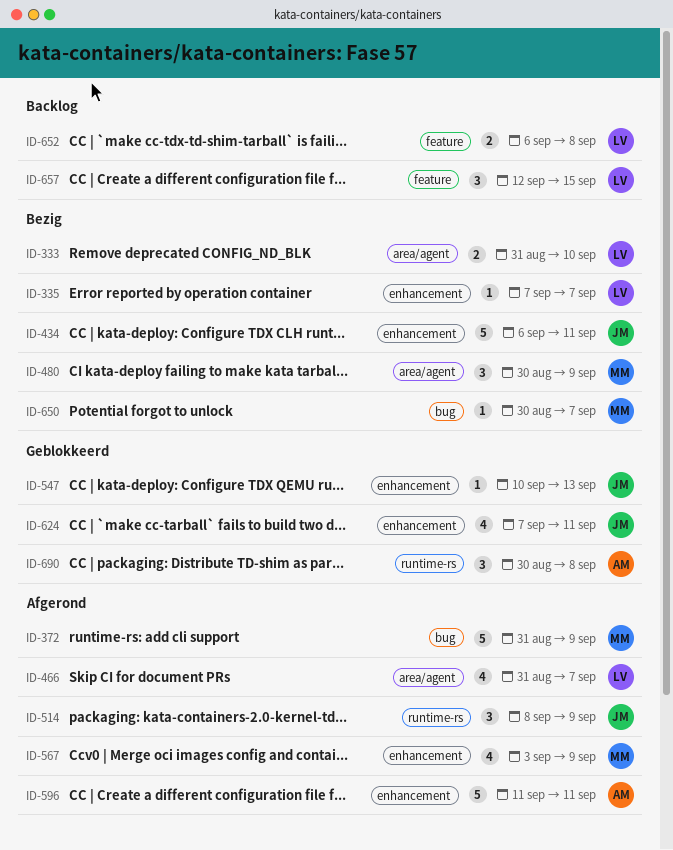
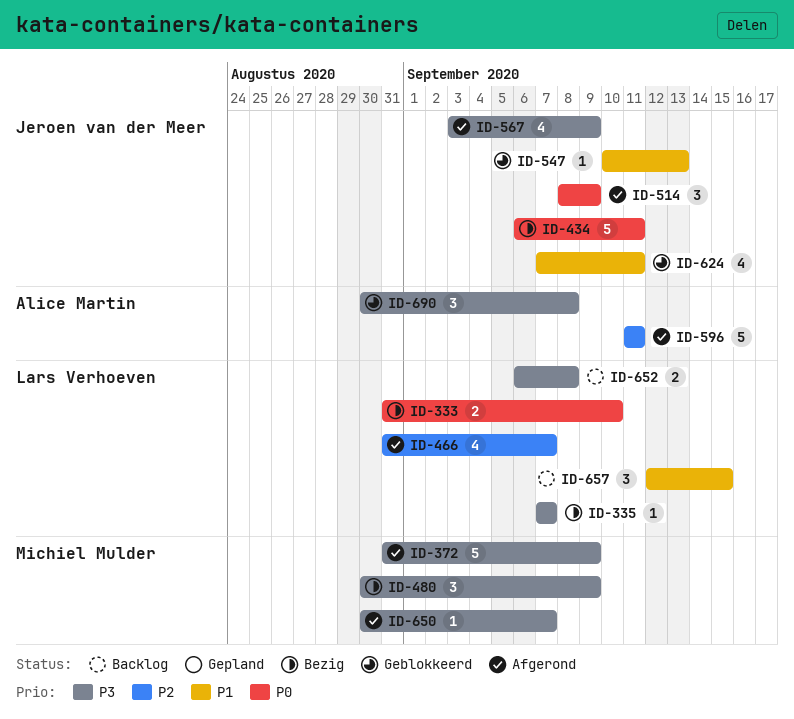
ID-567, owner: Michiel Mulder -> Jeroen van der Meer
ID-650, status: Bezig -> Afgerond

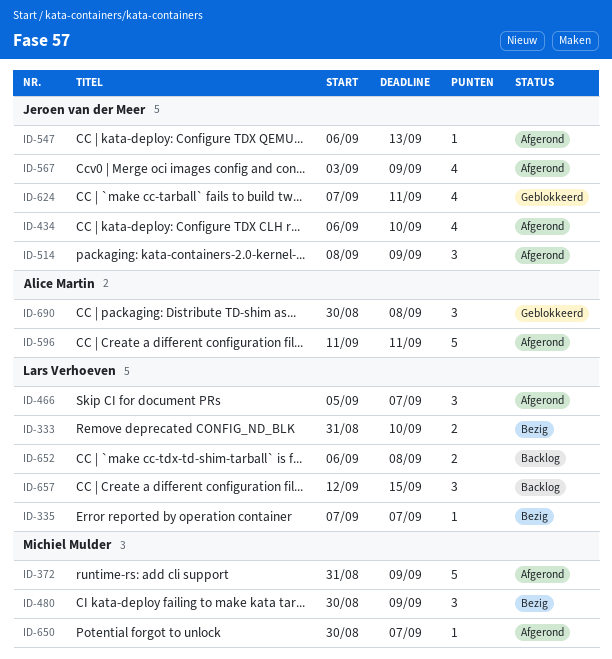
ID-434, status: Bezig -> Afgerond
ID-434, estimate: 5 -> 4
ID-434, due: Sep 11 -> Sep 10
ID-466, estimate: 4 -> 3
ID-466, start: Aug 31 -> Sep 5
ID-547, status: Geblokkeerd -> Afgerond
ID-547, start: Sep 10 -> Sep 6

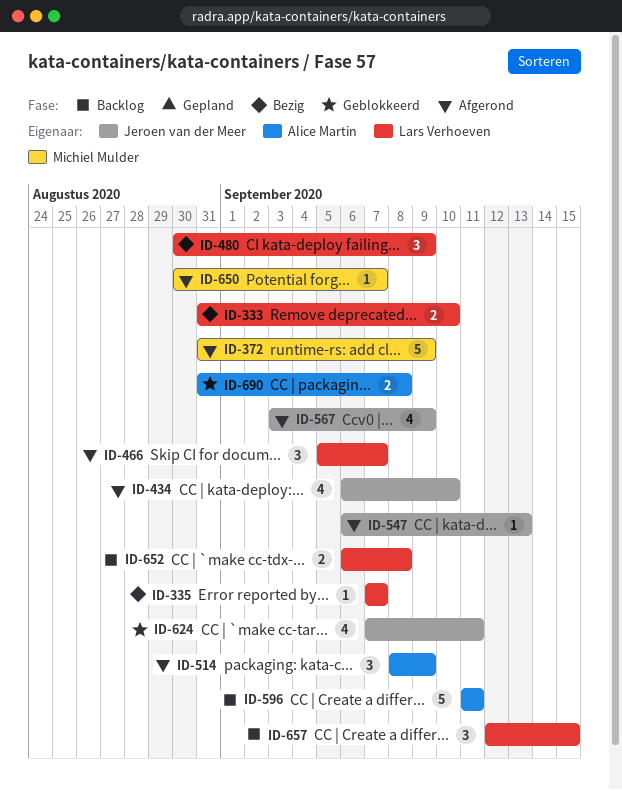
ID-480, owner: Michiel Mulder -> Lars Verhoeven
ID-514, owner: Jeroen van der Meer -> Alice Martin
ID-596, status: Afgerond -> Backlog
ID-690, estimate: 3 -> 2
ID-690, start: Aug 30 -> Aug 31

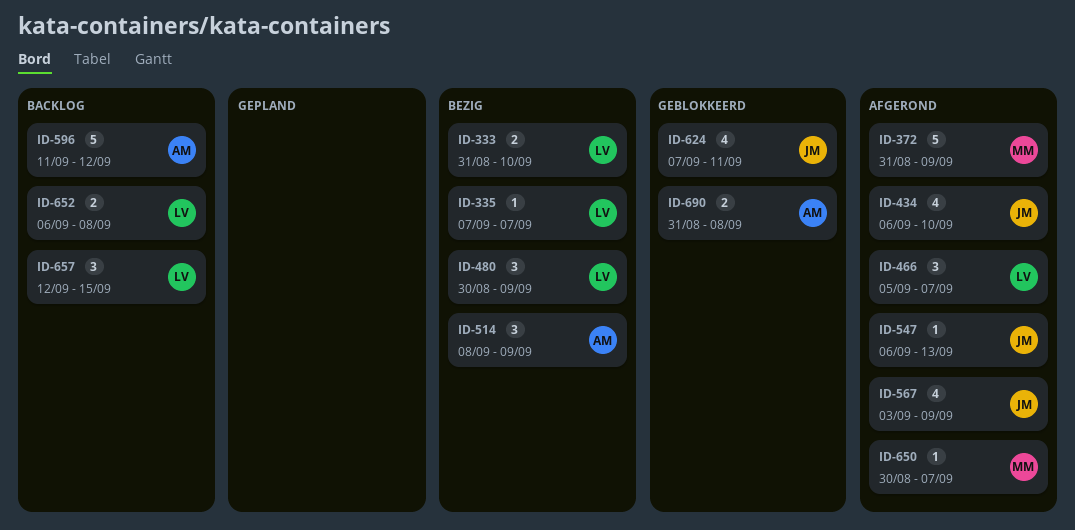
ID-514, status: Afgerond -> Bezig
ID-596, due: Sep 11 -> Sep 12

